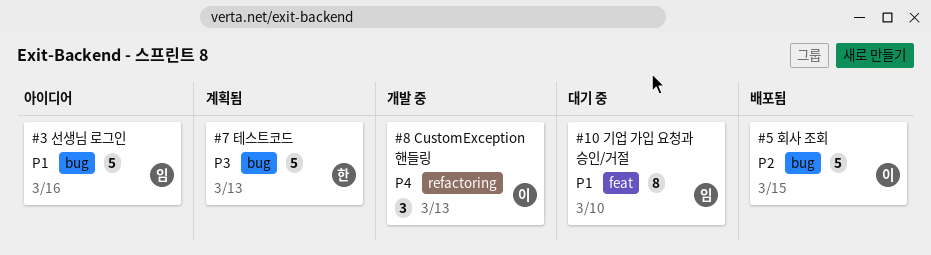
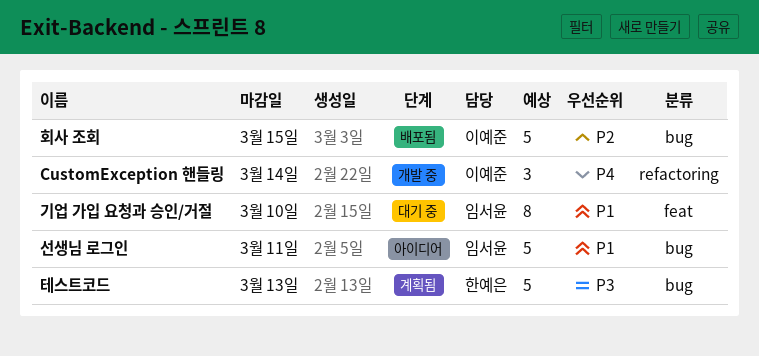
CustomException 핸들링, due: Mar 13 -> Mar 14
선생님 로그인, due: Mar 16 -> Mar 11

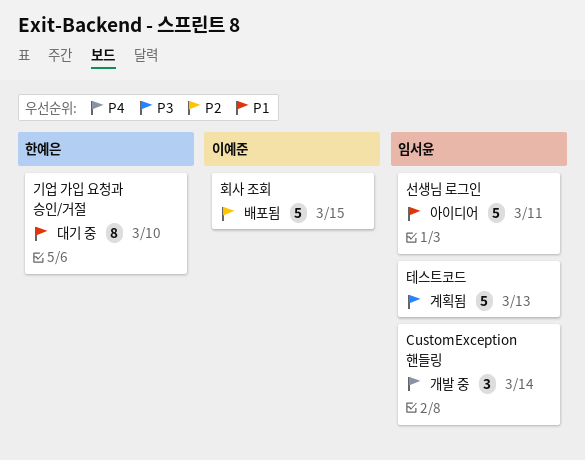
CustomException 핸들링, owner: 이예준 -> 임서윤
기업 가입 요청과 승인/거절, owner: 임서윤 -> 한예은
테스트코드, owner: 한예은 -> 임서윤

